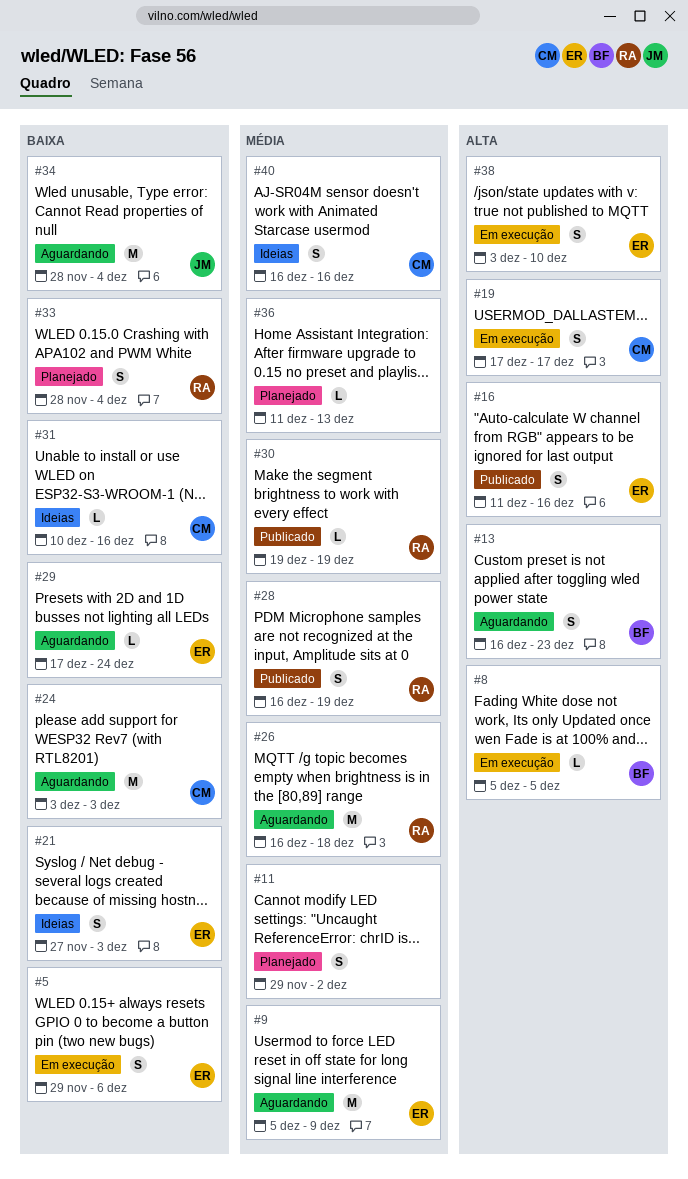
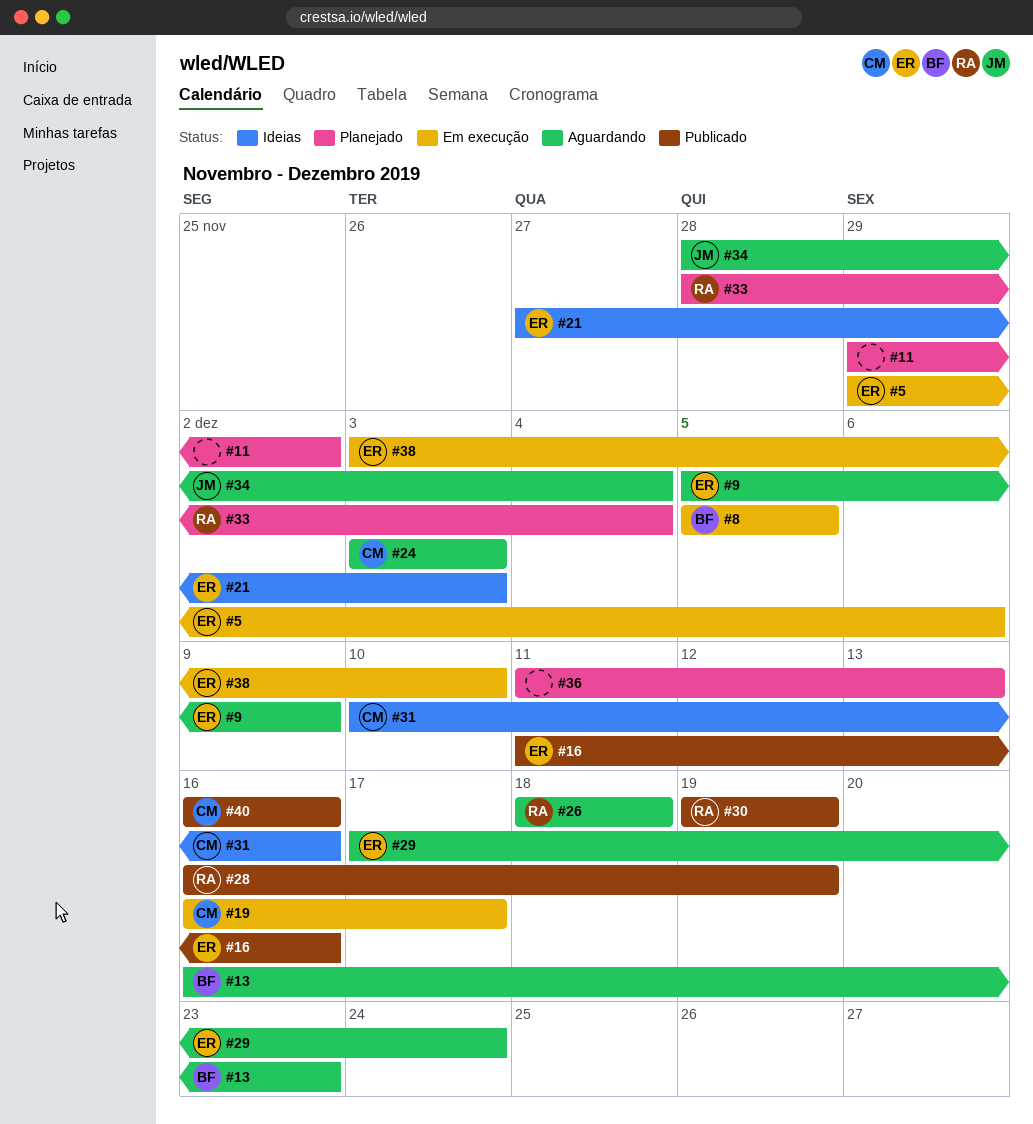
#19, start: Dec 17 -> Dec 16
#26, start: Dec 16 -> Dec 18
#40, status: Ideias -> Publicado

